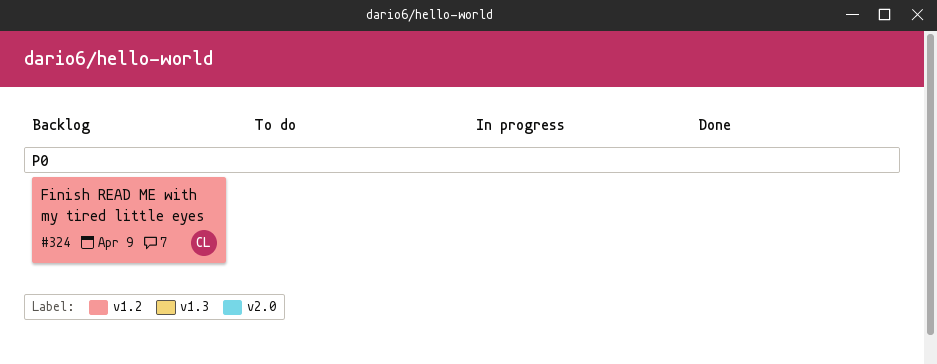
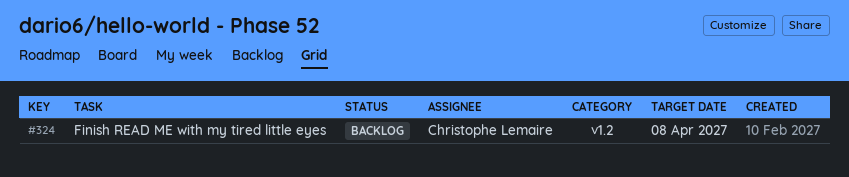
#324, due: Apr 9 -> Apr 8

